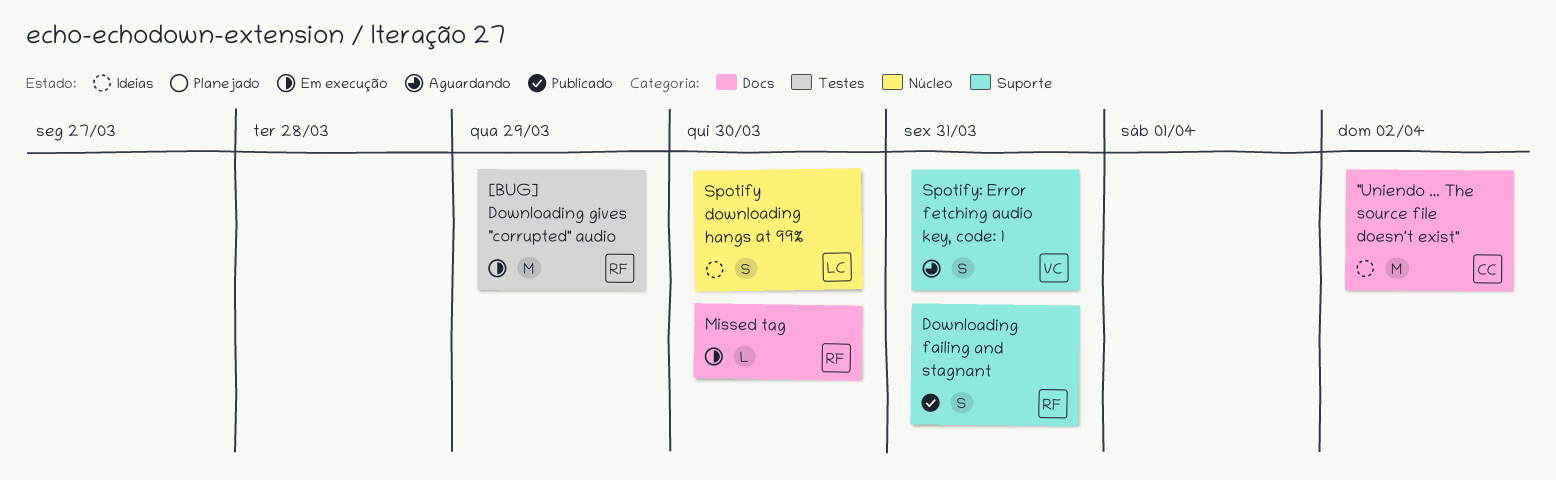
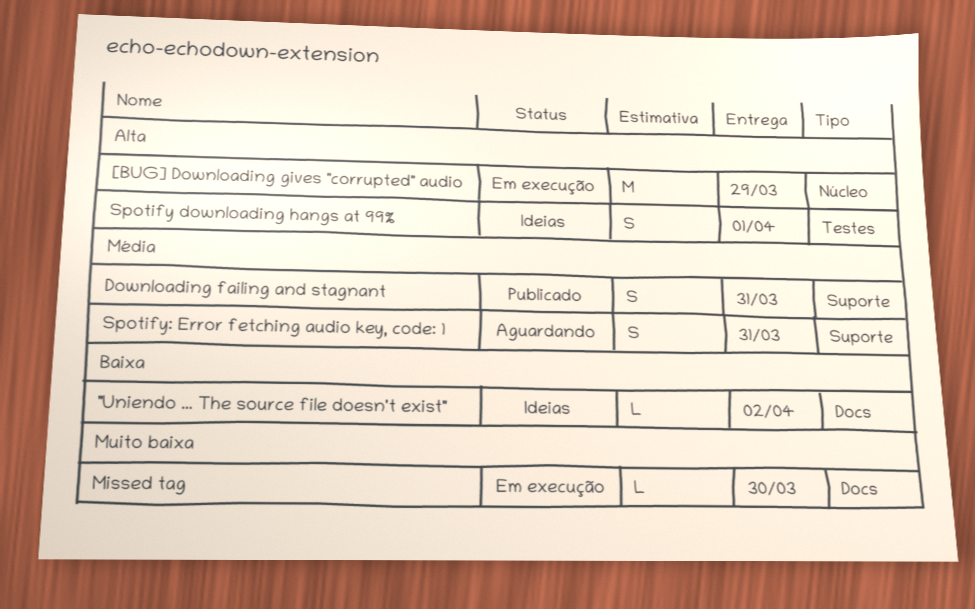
"Uniendo ... The source file doesn't exist", estimate: M -> L
[BUG] Downloading gives "corrupted" audio, label: Testes -> Núcleo
Spotify downloading hangs at 99%, label: Núcleo -> Testes
Spotify downloading hangs at 99%, due: Mar 30 -> Apr 1

